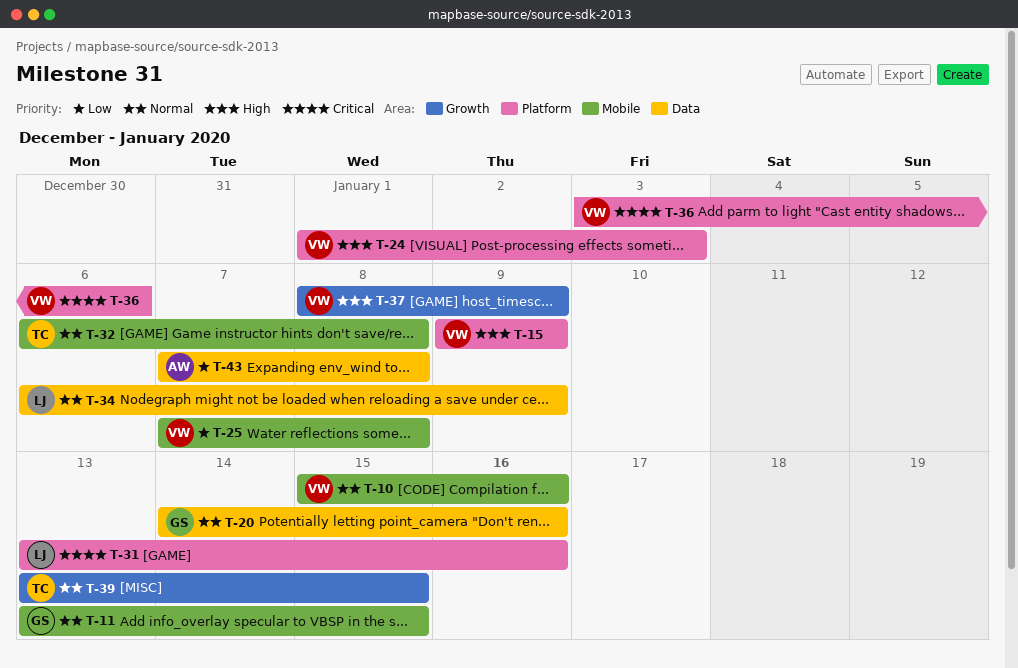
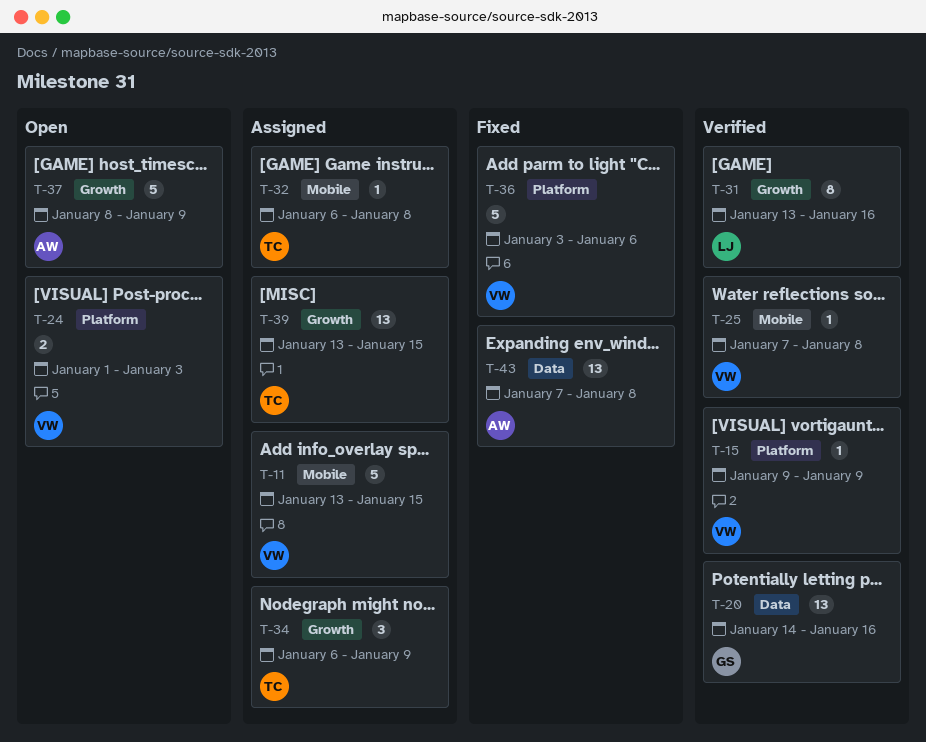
T-10: present -> none
T-11, owner: GS -> VW
T-31, label: Platform -> Growth
T-34, owner: LJ -> TC
T-34, label: Data -> Growth
T-37, owner: VW -> AW

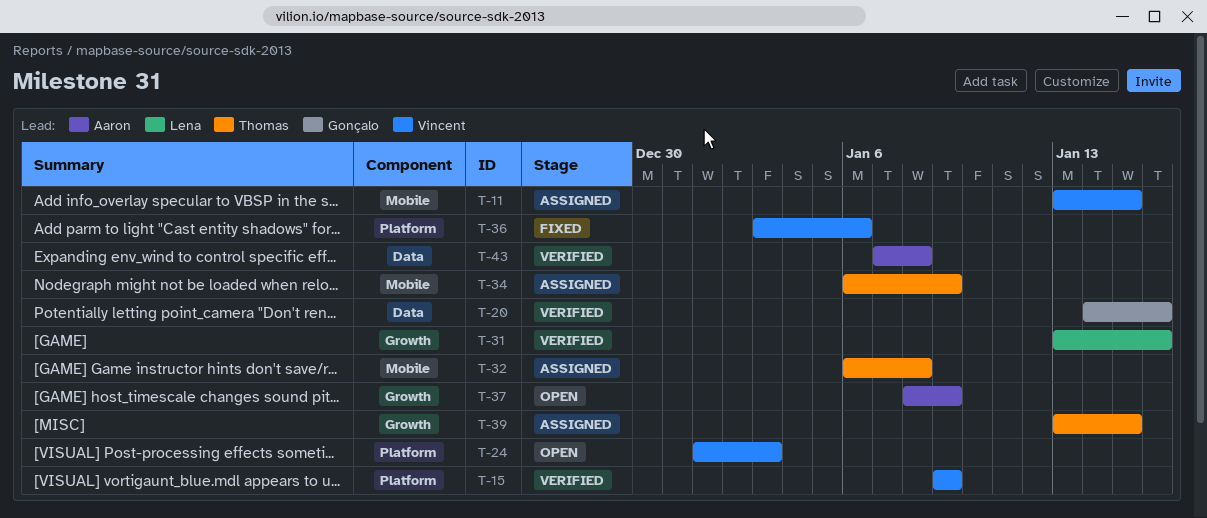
T-25: present -> none
T-34, label: Growth -> Mobile
T-43, status: Fixed -> Verified

